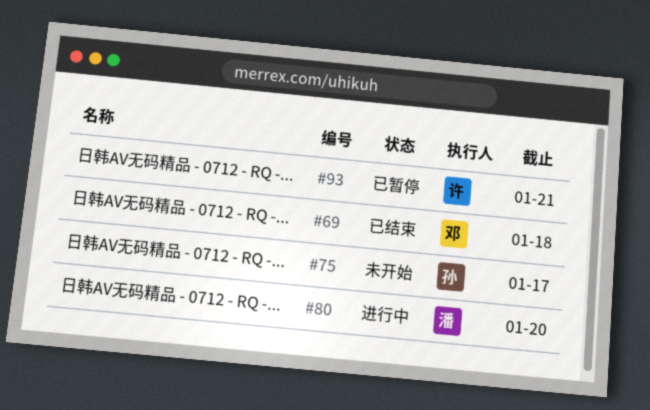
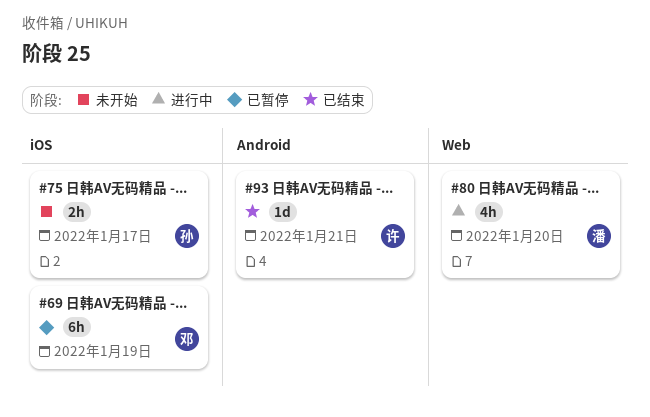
#69, status: 已结束 -> 已暂停
#69, due: Jan 18 -> Jan 19
#93, status: 已暂停 -> 已结束

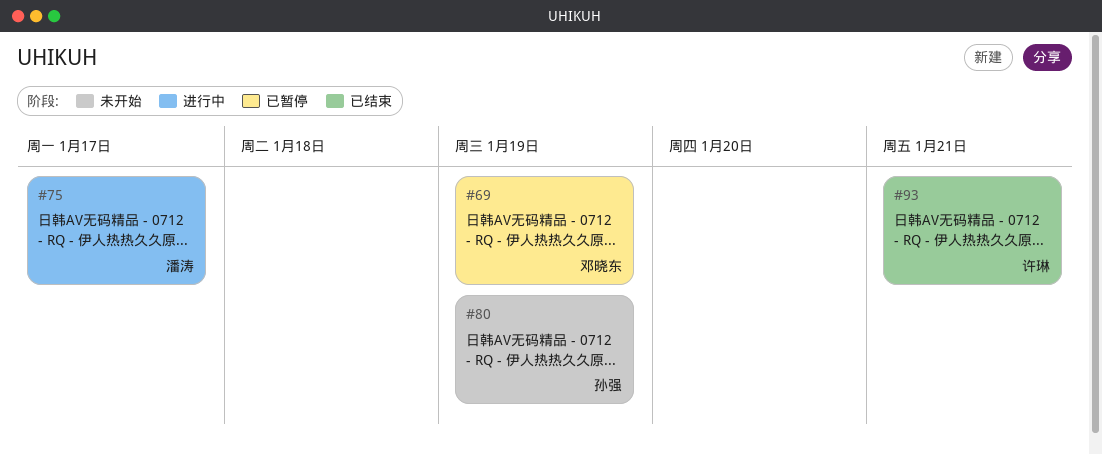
#75, status: 未开始 -> 进行中
#75, owner: 孙强 -> 潘涛
#80, status: 进行中 -> 未开始
#80, owner: 潘涛 -> 孙强
#80, due: Jan 20 -> Jan 19

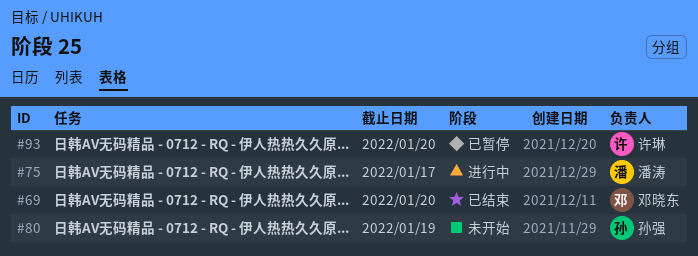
#69, status: 已暂停 -> 已结束
#69, due: Jan 19 -> Jan 20
#93, status: 已结束 -> 已暂停
#93, due: Jan 21 -> Jan 20

